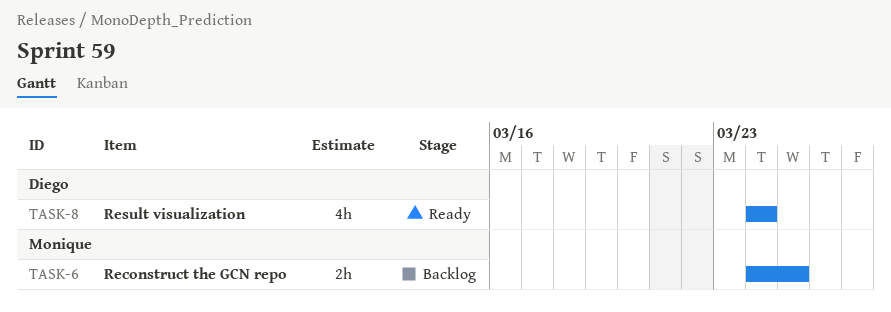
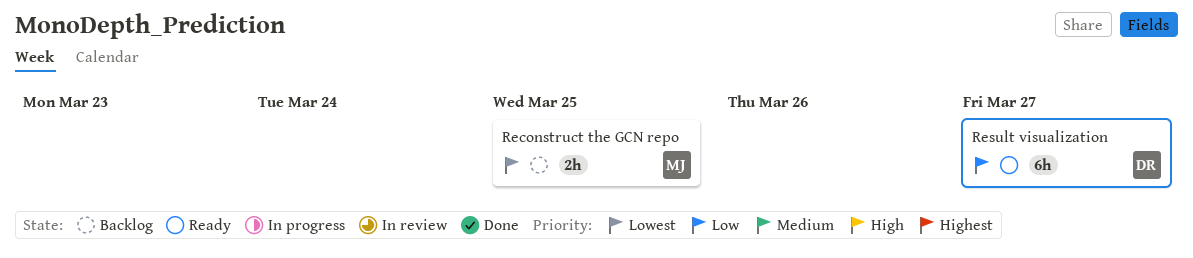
Result visualization, estimate: 4h -> 6h
Result visualization, due: Mar 24 -> Mar 27

